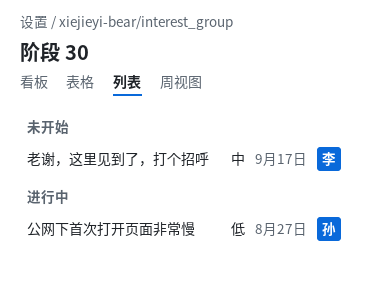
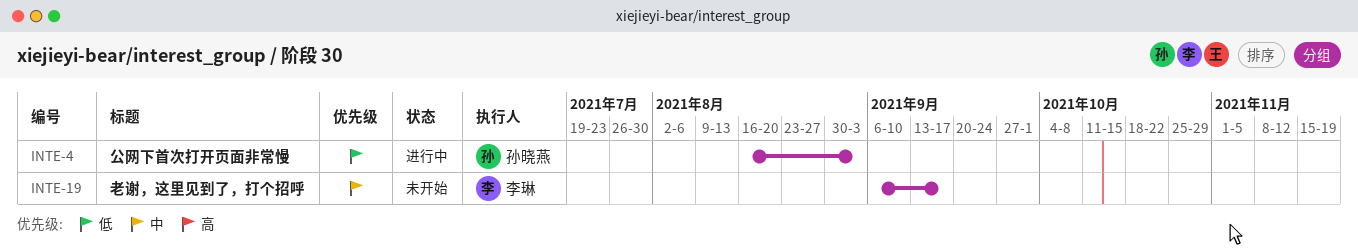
公网下首次打开页面非常慢, due: Aug 27 -> Sep 3

